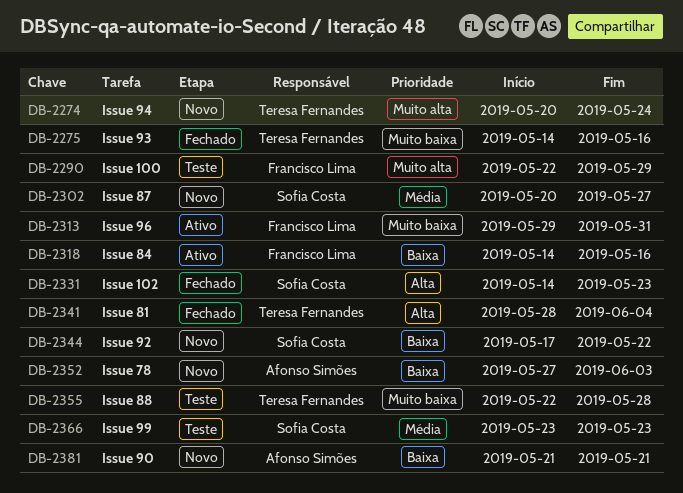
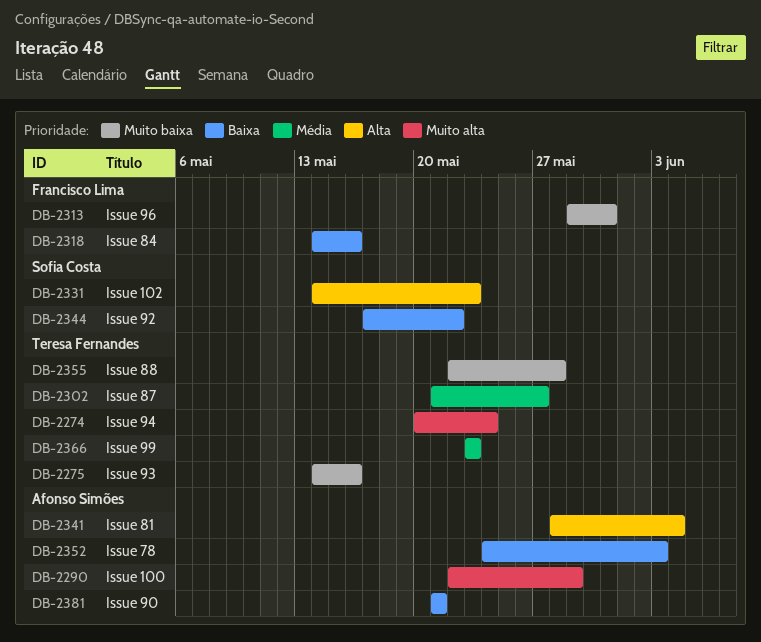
DB-2290, owner: Francisco Lima -> Afonso Simões
DB-2302, owner: Sofia Costa -> Teresa Fernandes
DB-2302, start: May 20 -> May 21
DB-2341, owner: Teresa Fernandes -> Afonso Simões
DB-2352, start: May 27 -> May 24
DB-2366, owner: Sofia Costa -> Teresa Fernandes

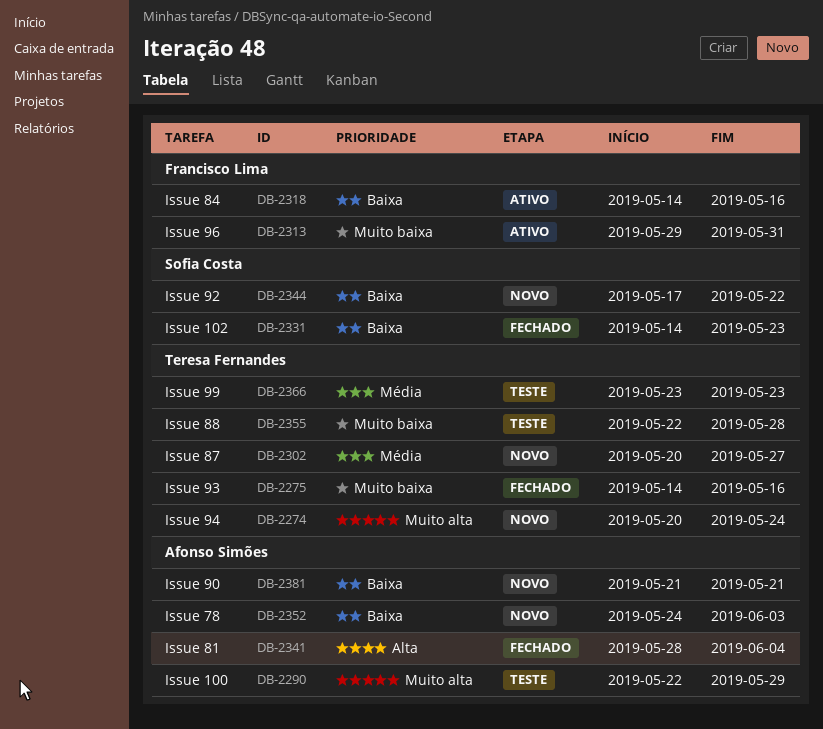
DB-2302, start: May 21 -> May 20
DB-2331, priority: Alta -> Baixa

